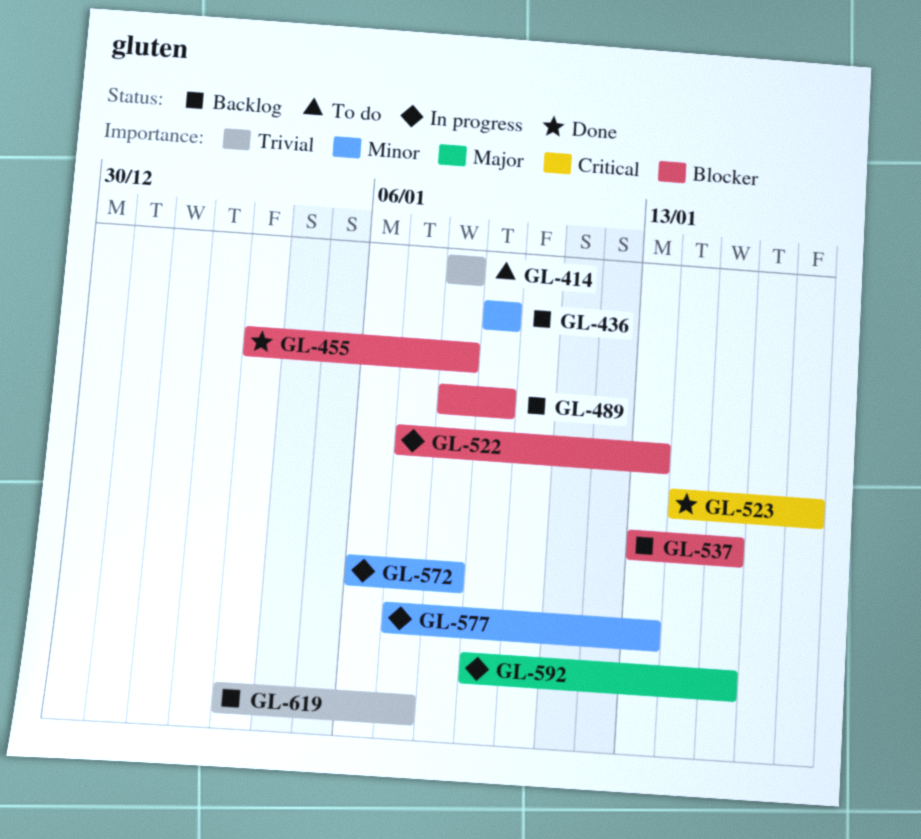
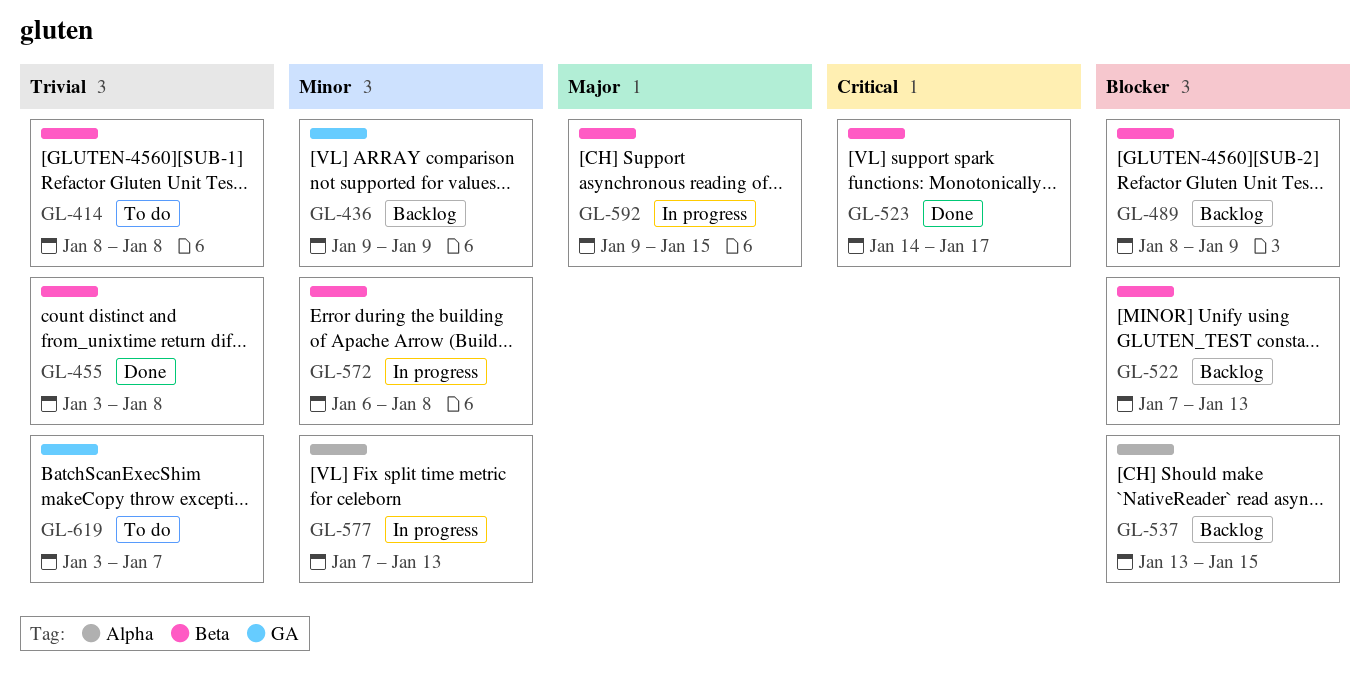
GL-455, priority: Blocker -> Trivial
GL-522, status: In progress -> Backlog
GL-619, status: Backlog -> To do

